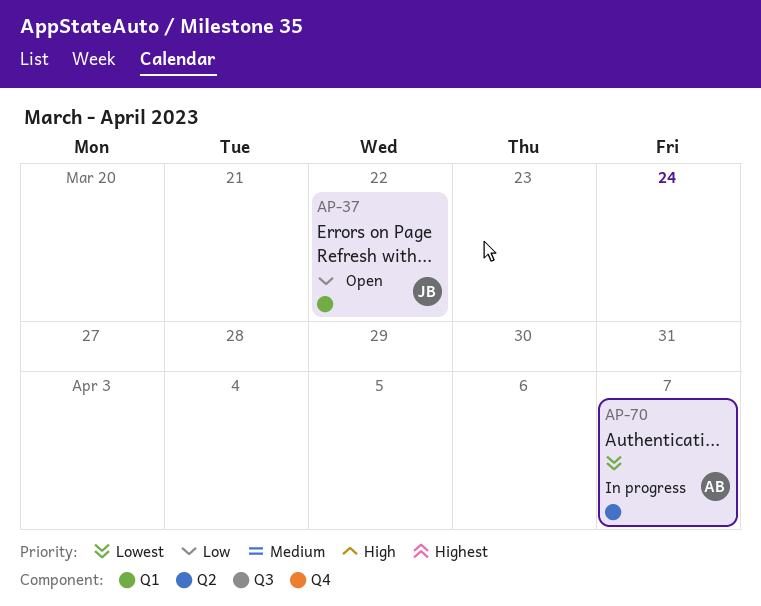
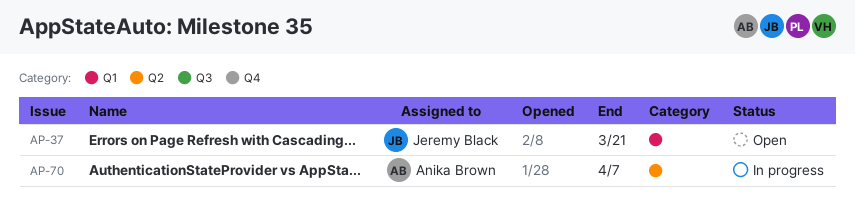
AP-37, due: Mar 22 -> Mar 21

